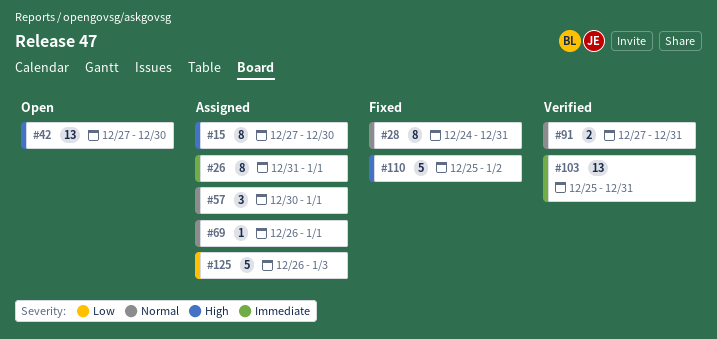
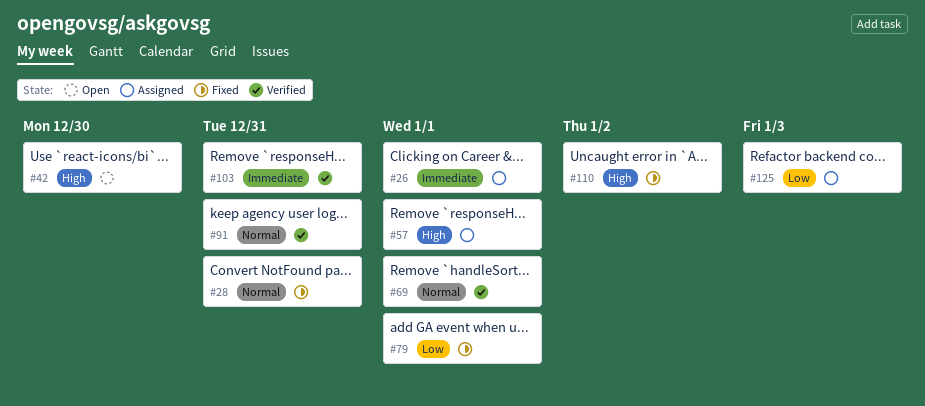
#15: present -> none
#57, priority: Normal -> High
#69, status: Assigned -> Verified
#79: none -> present

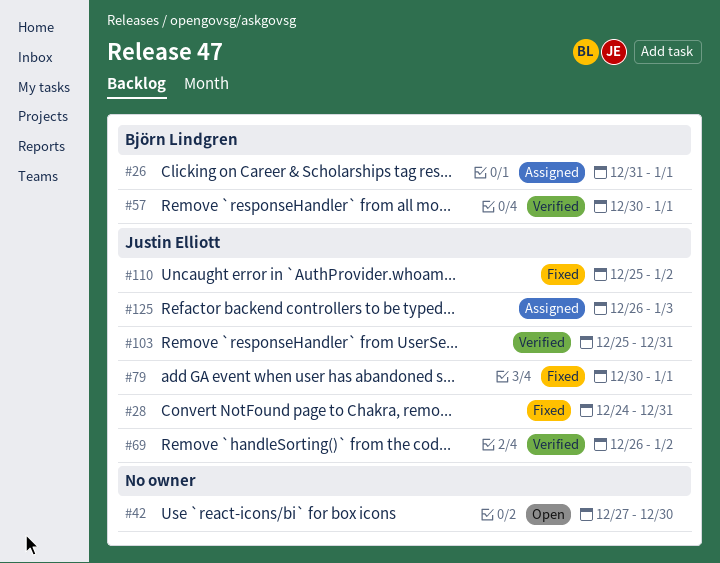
#57, status: Assigned -> Verified
#69, due: Jan 1 -> Jan 2
#91: present -> none

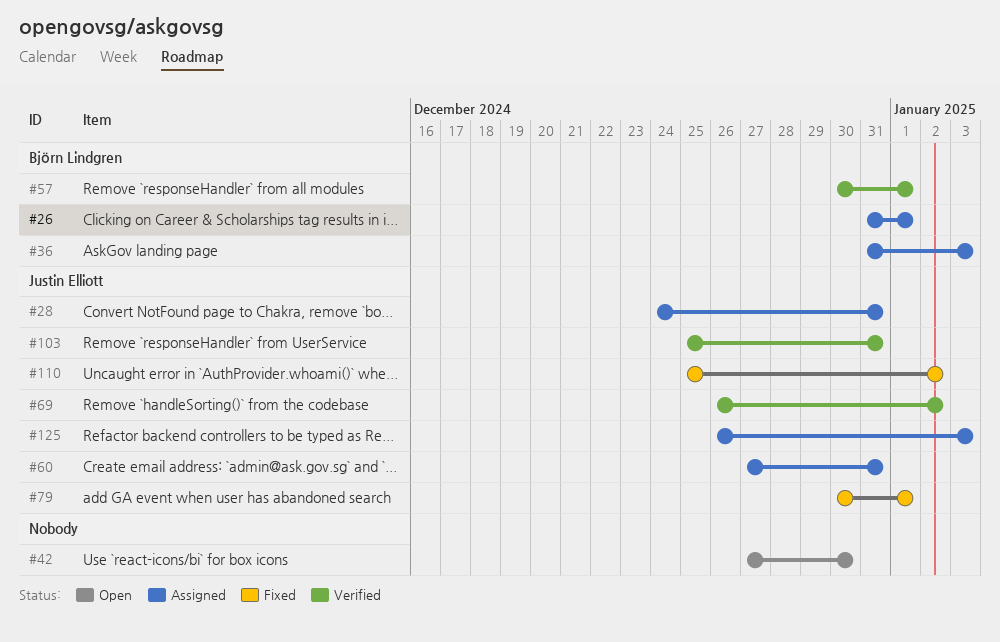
#28, status: Fixed -> Assigned
#36: none -> present
#60: none -> present

